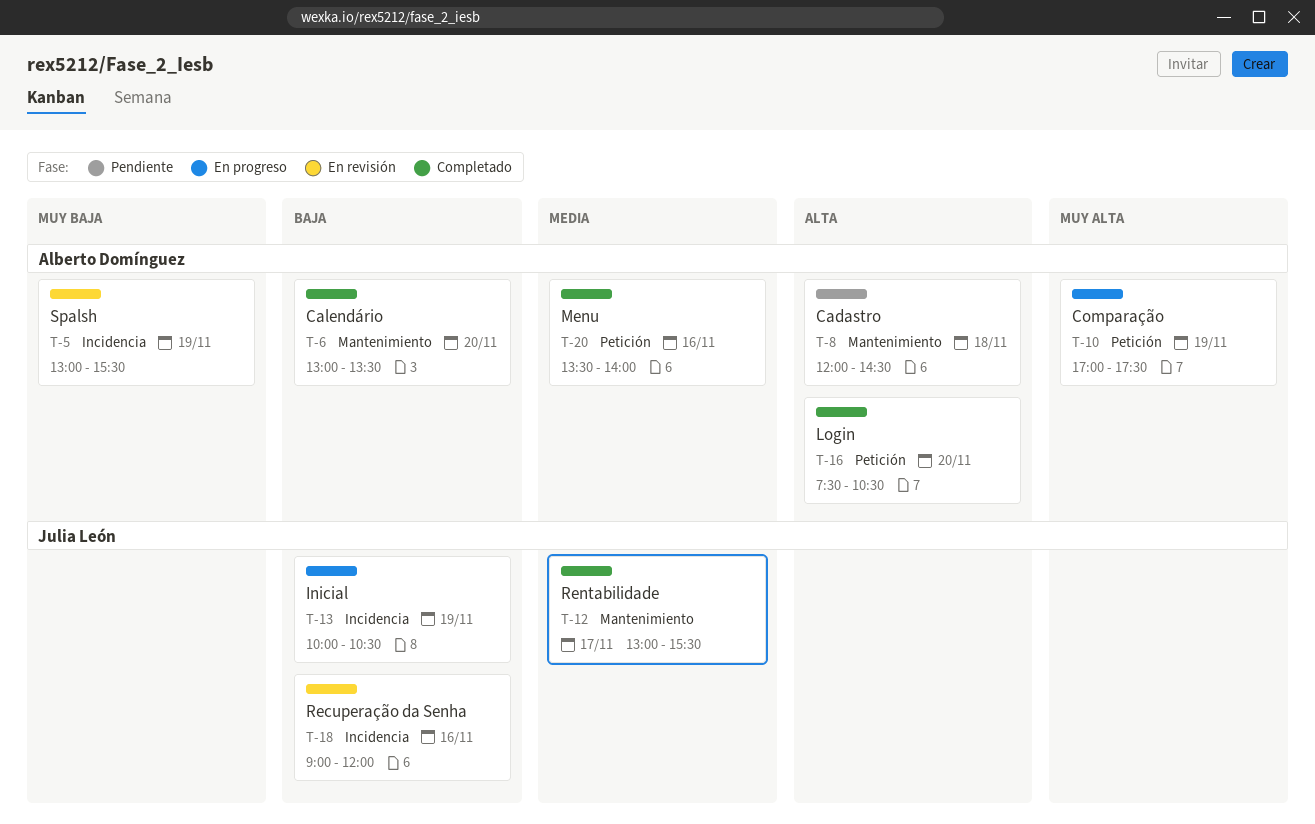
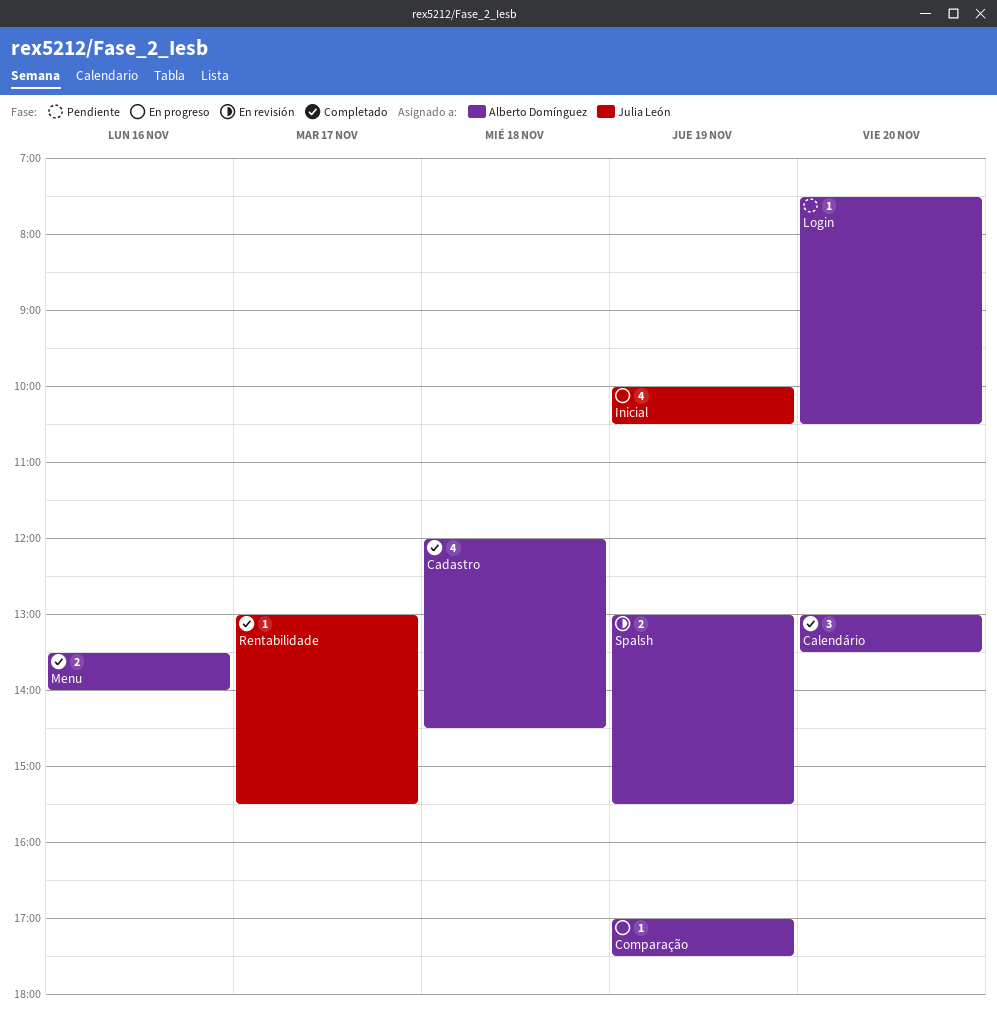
Cadastro, status: Pendiente -> Completado
Login, status: Completado -> Pendiente
Recuperação da Senha: present -> none

